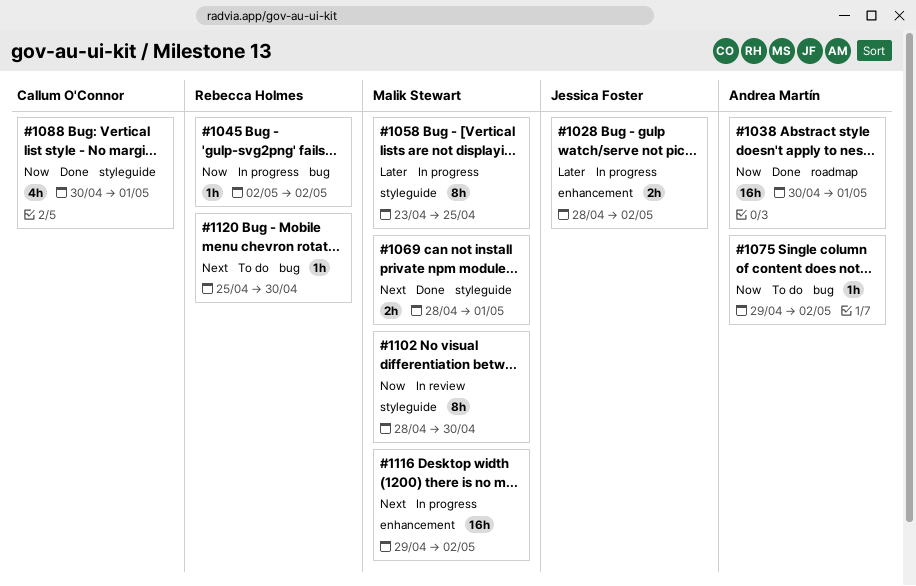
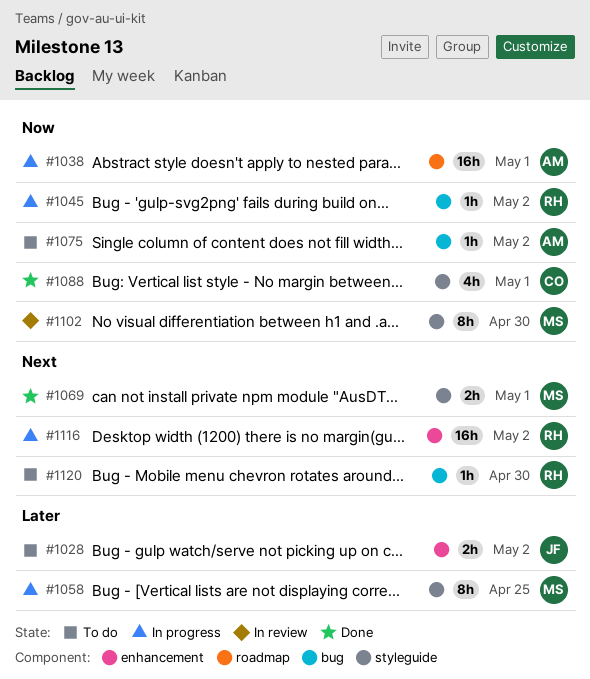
#1028, status: In progress -> To do
#1038, status: Done -> In progress
#1116, owner: Malik Stewart -> Rebecca Holmes

